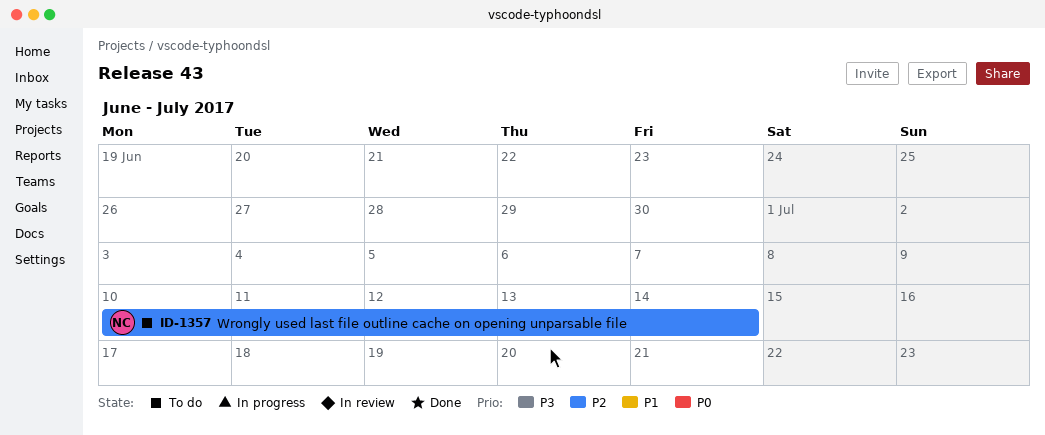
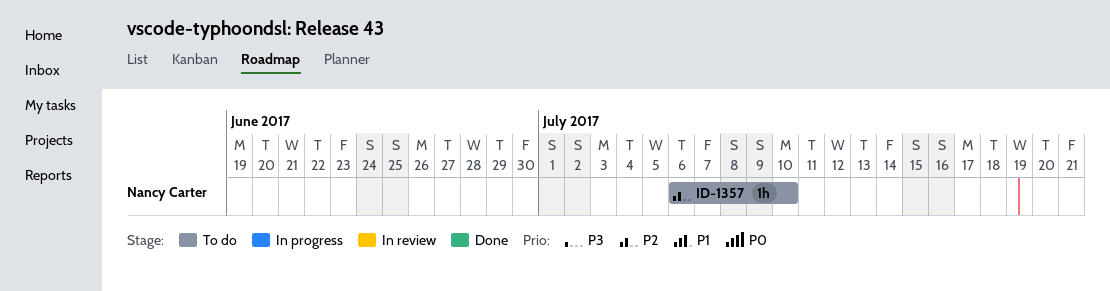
ID-1357, start: Jul 10 -> Jul 6
ID-1357, due: Jul 14 -> Jul 10

